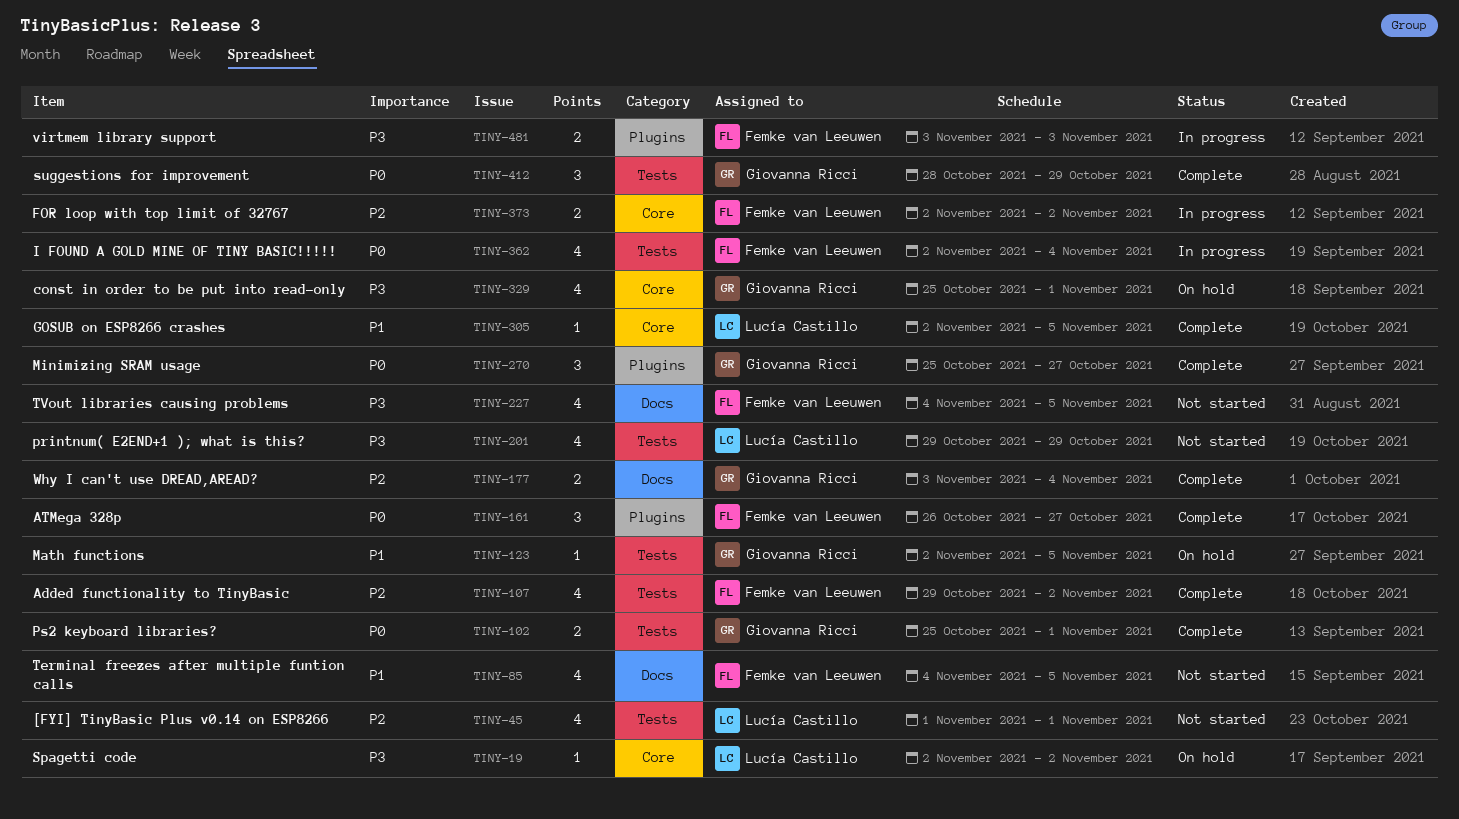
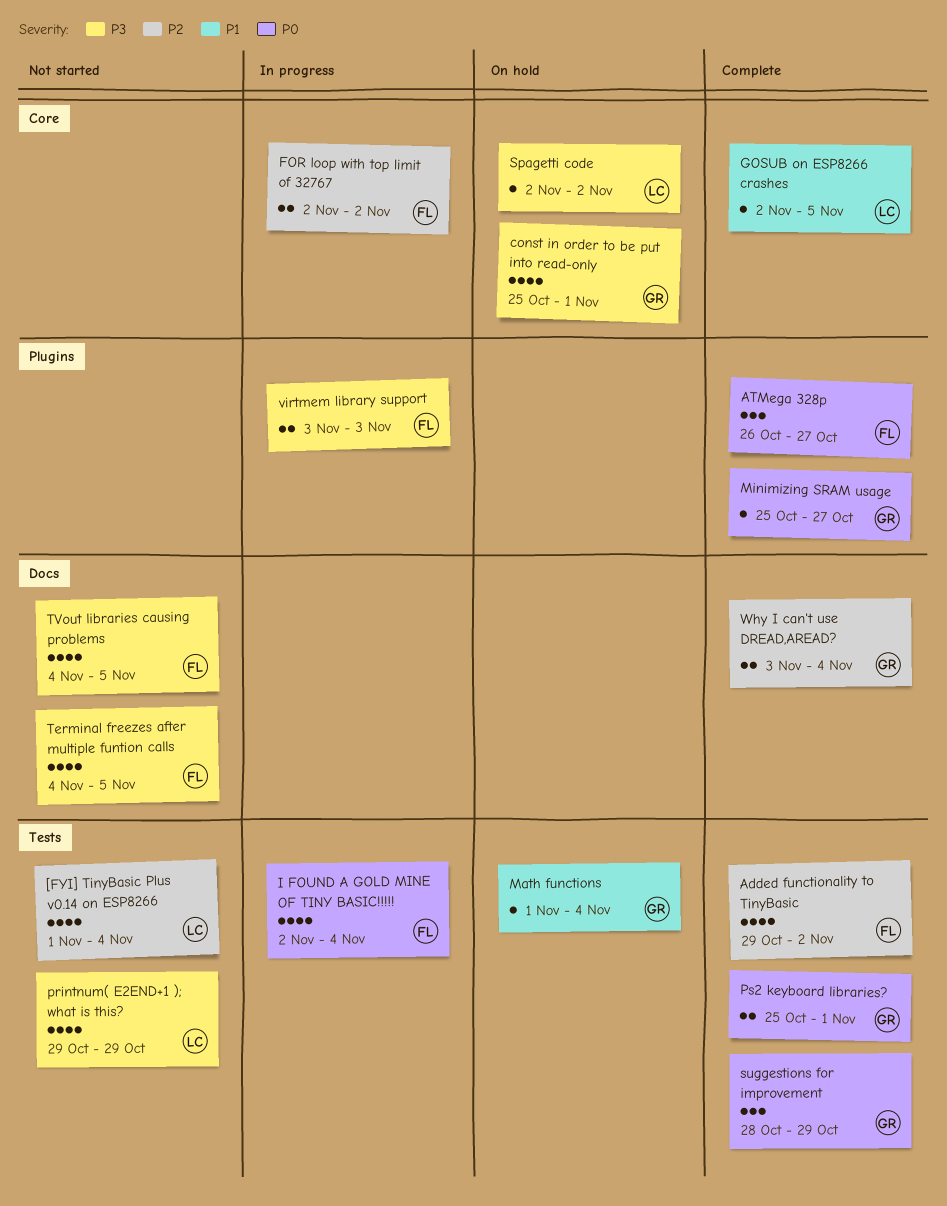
[FYI] TinyBasic Plus v0.14 on ESP8266, due: Nov 1 -> Nov 4
Math functions, start: Nov 2 -> Nov 1
Math functions, due: Nov 5 -> Nov 4
Minimizing SRAM usage, estimate: 3 -> 1
Terminal freezes after multiple funtion calls, priority: P1 -> P3

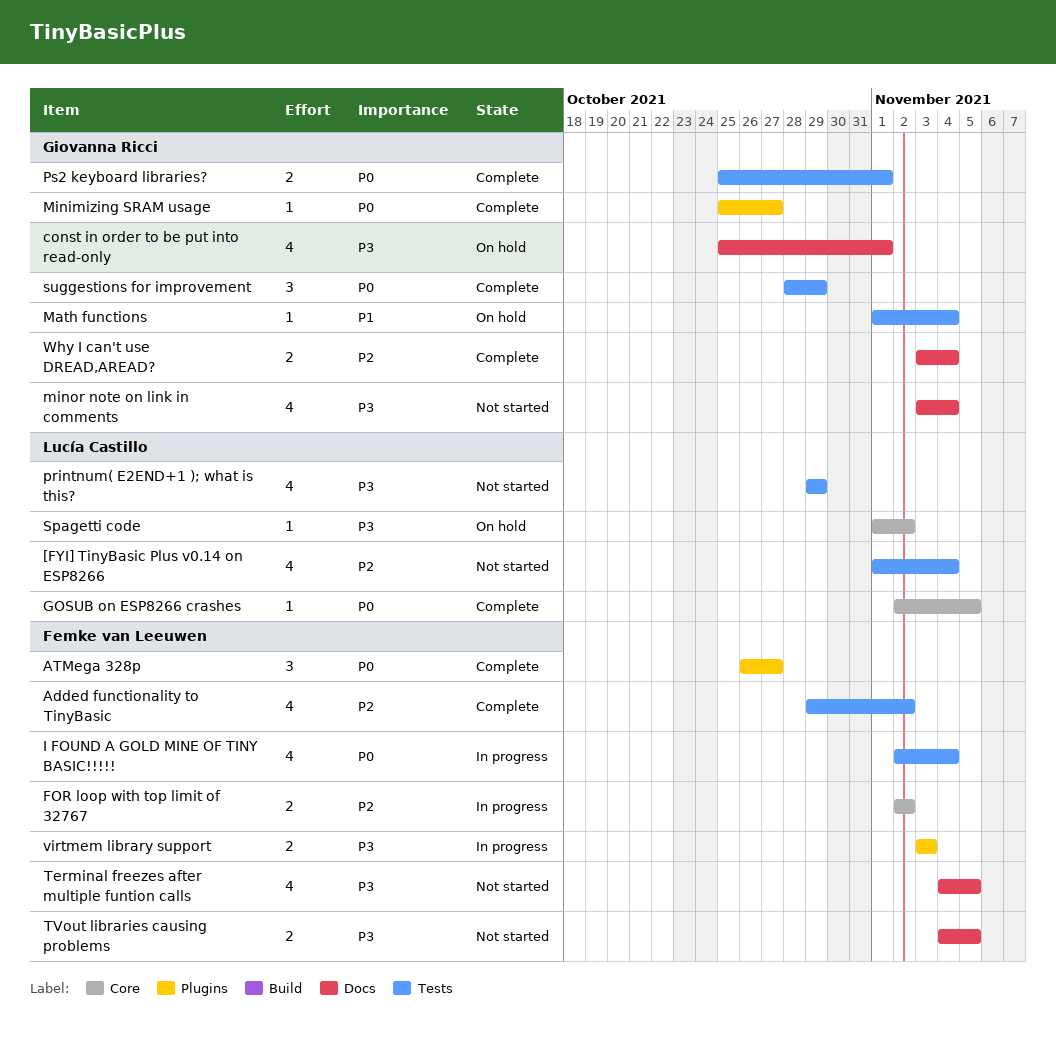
const in order to be put into read-only, label: Core -> Docs
GOSUB on ESP8266 crashes, priority: P1 -> P0
minor note on link in comments: none -> present
Spagetti code, start: Nov 2 -> Nov 1
TVout libraries causing problems, estimate: 4 -> 2

